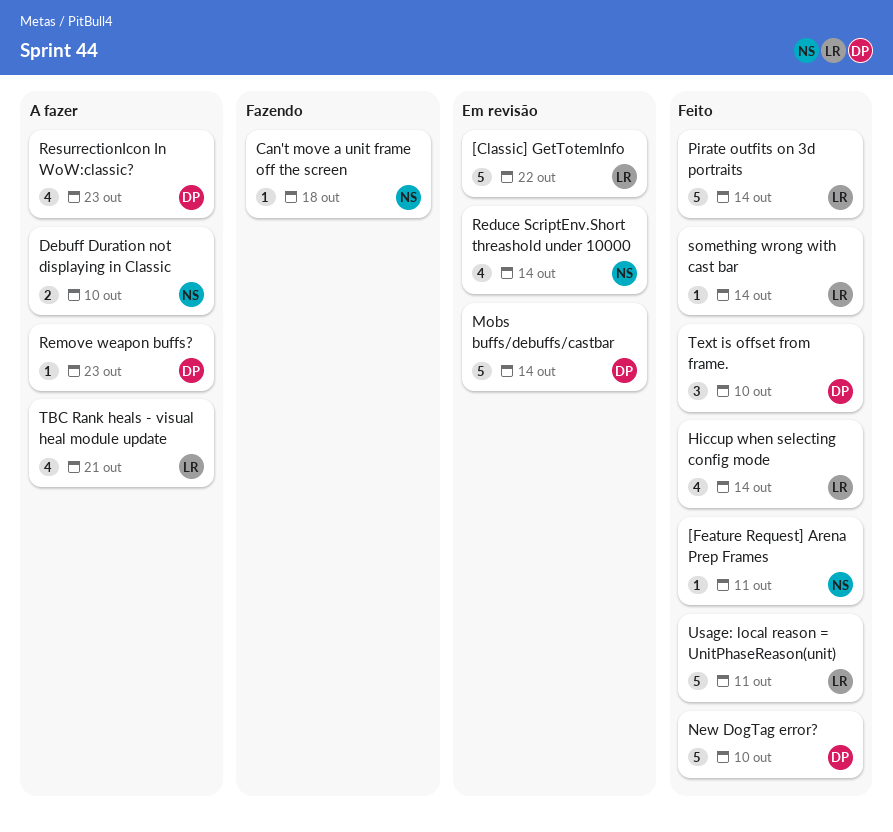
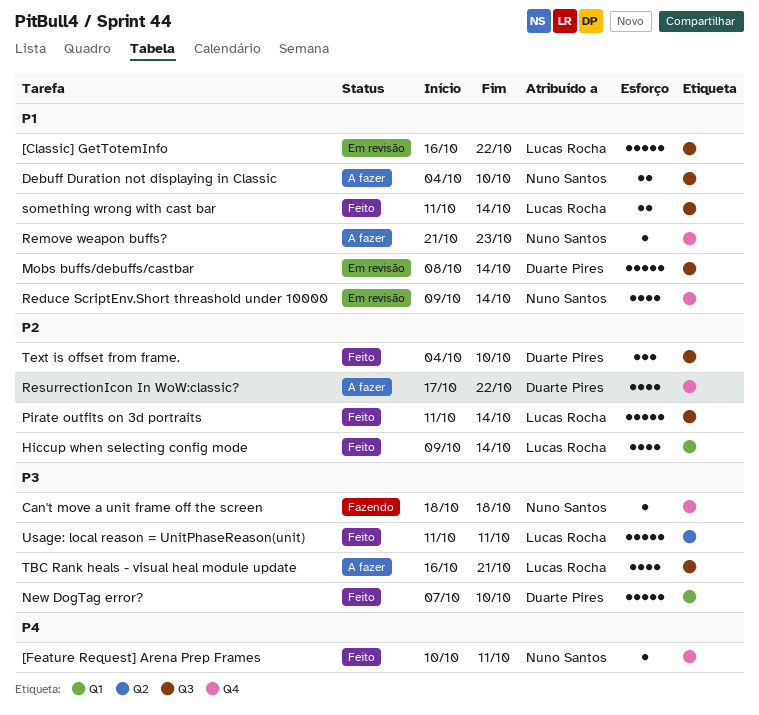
Remove weapon buffs?, owner: Duarte Pires -> Nuno Santos
ResurrectionIcon In WoW:classic?, due: Oct 23 -> Oct 22
something wrong with cast bar, estimate: 1 -> 2

